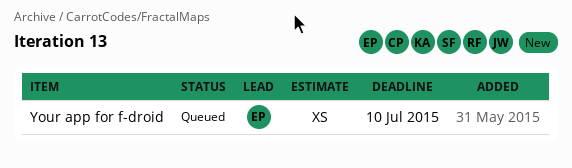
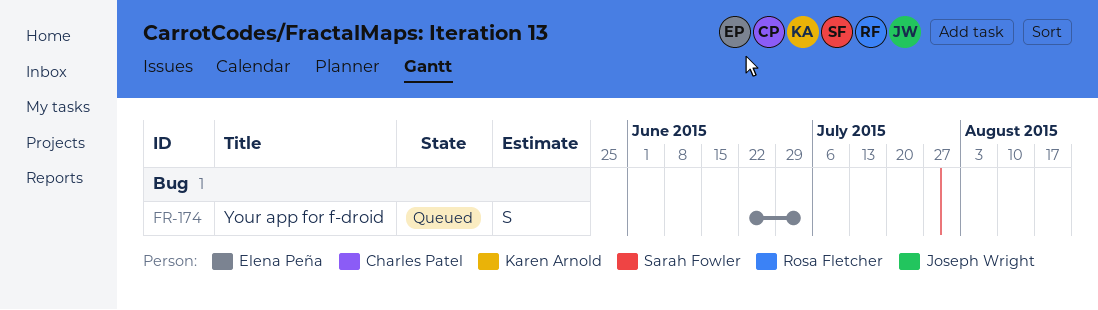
Your app for f-droid, estimate: XS -> S
Your app for f-droid, due: Jul 10 -> Jul 3

